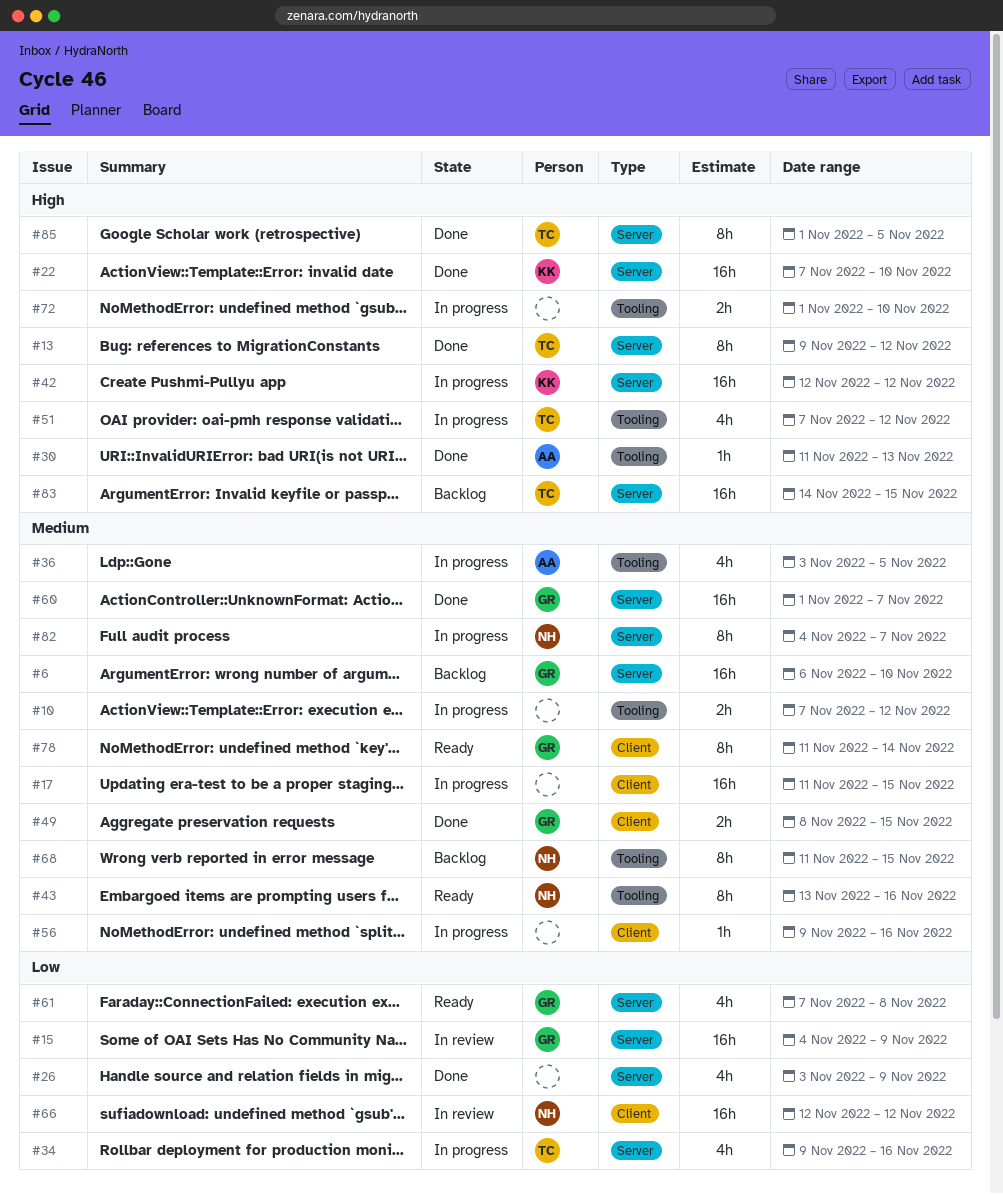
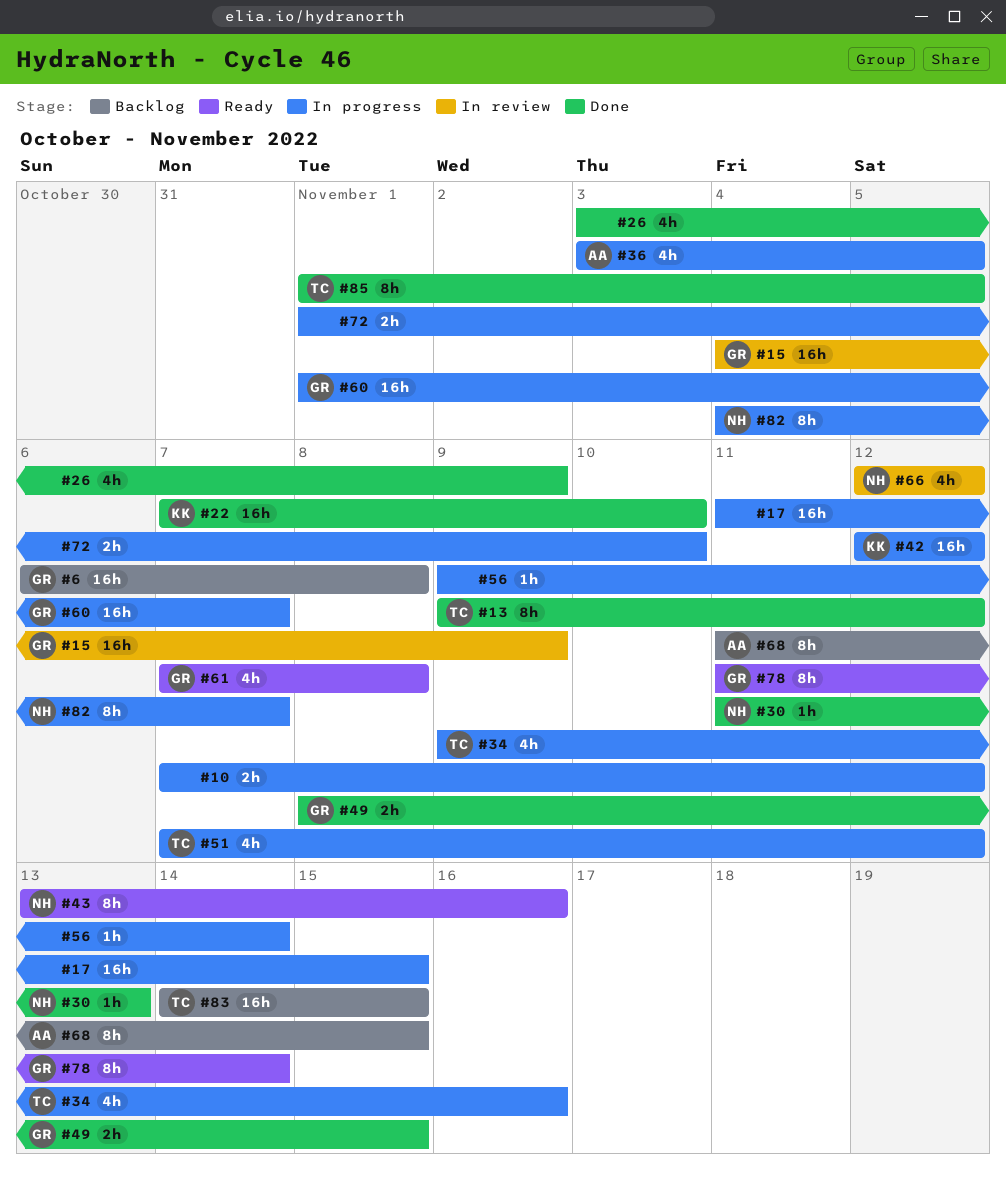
#6, due: Nov 10 -> Nov 8
#30, owner: AA -> NH
#56, due: Nov 16 -> Nov 14
#60, status: Done -> In progress
#66, estimate: 16h -> 4h
#68, owner: NH -> AA

